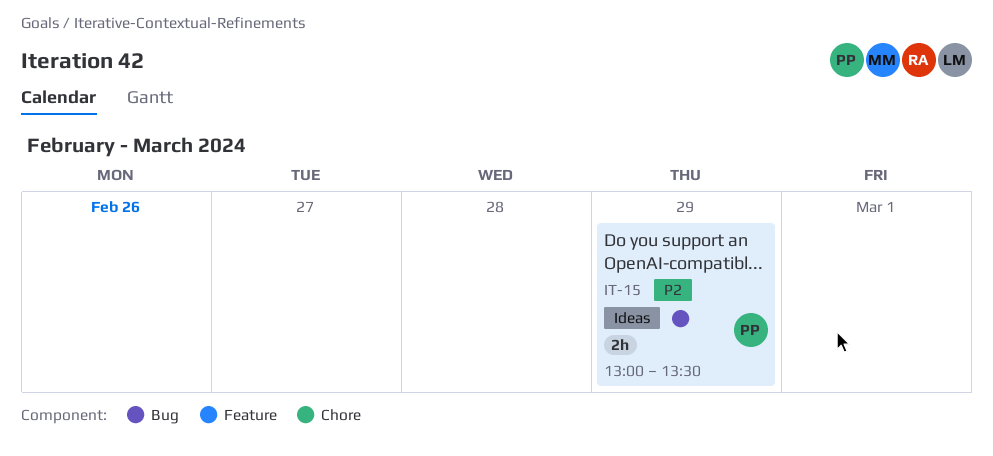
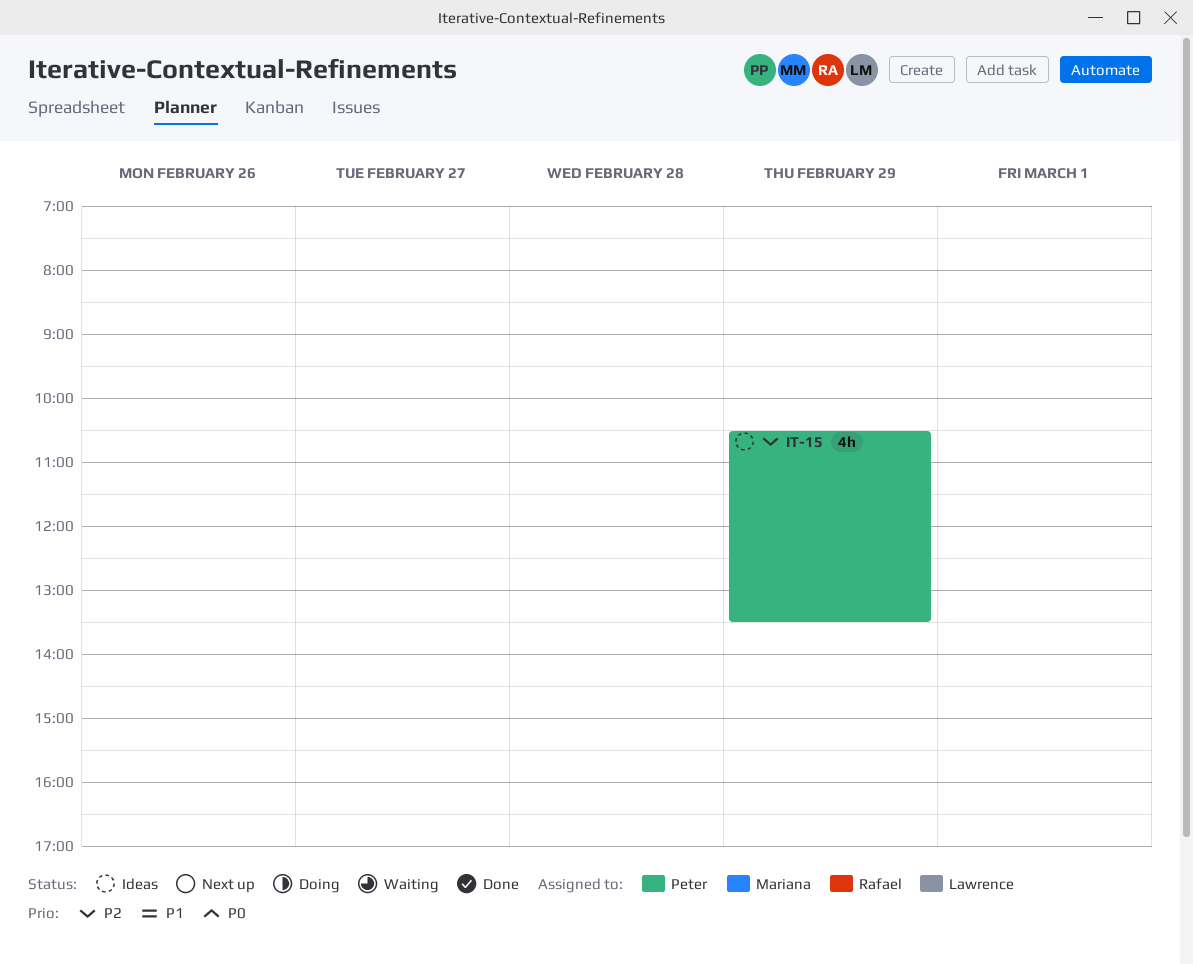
IT-15, estimate: 2h -> 4h
IT-15, begins: 13:00 -> 10:30

